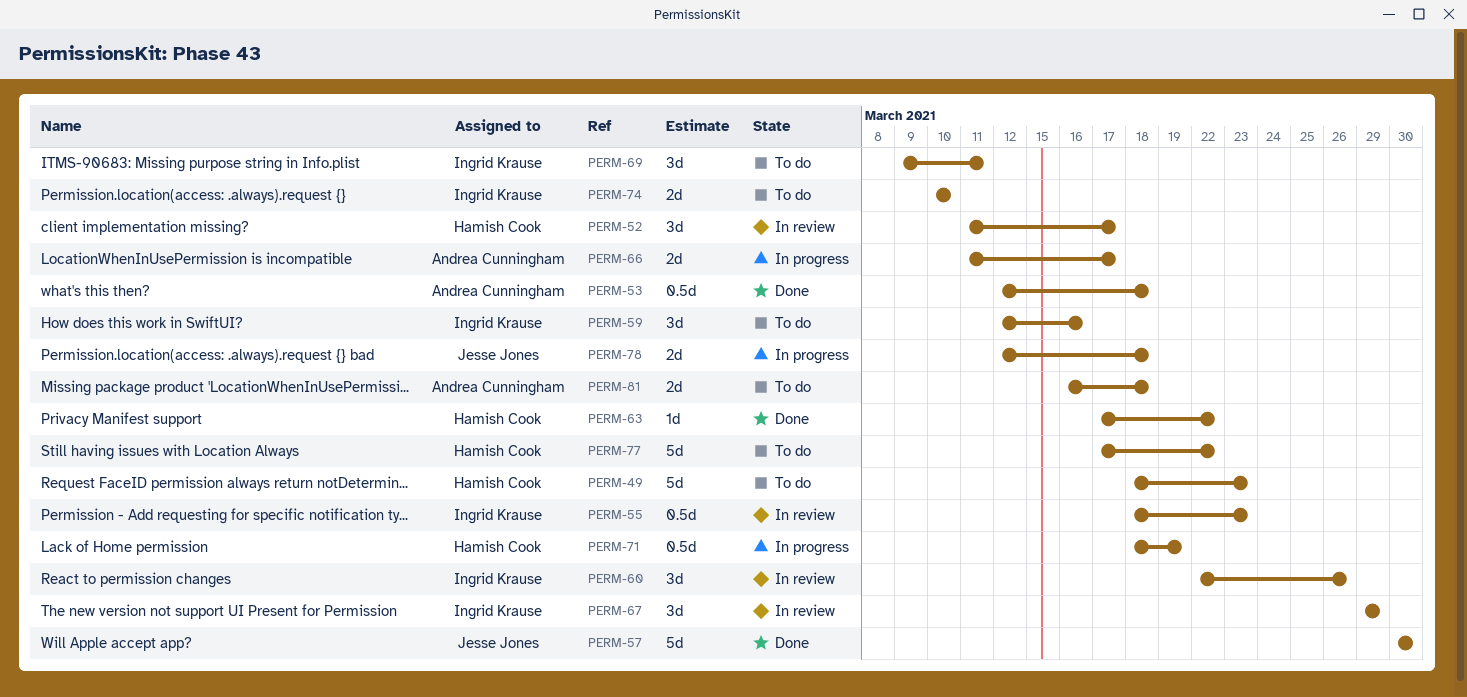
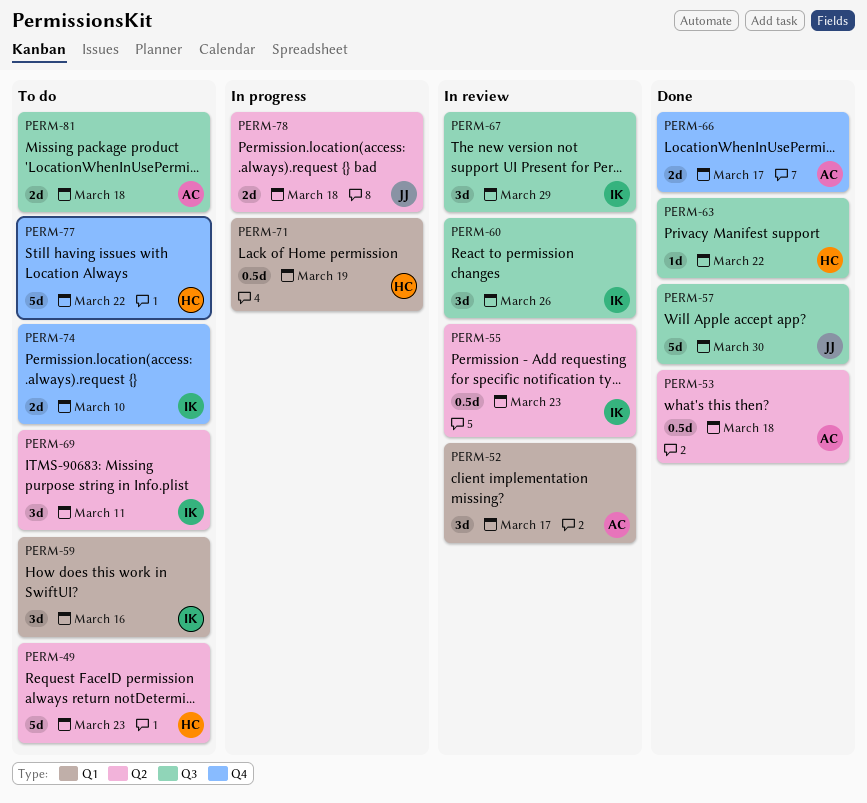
PERM-52, owner: Hamish Cook -> Andrea Cunningham
PERM-66, status: In progress -> Done

